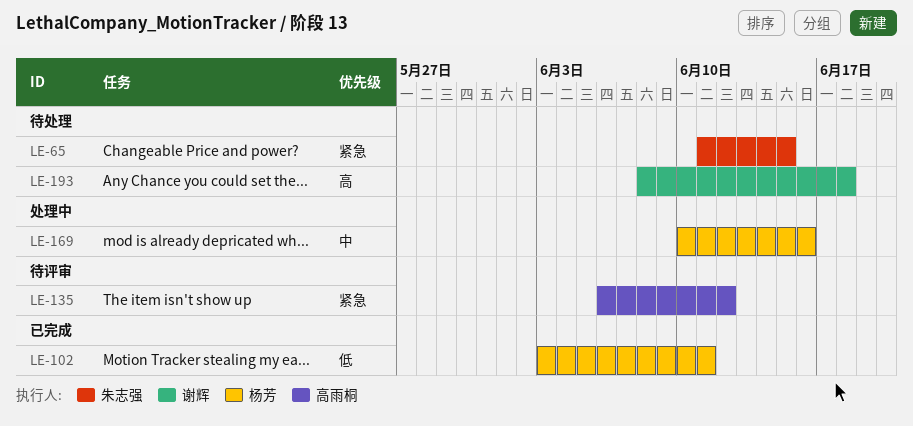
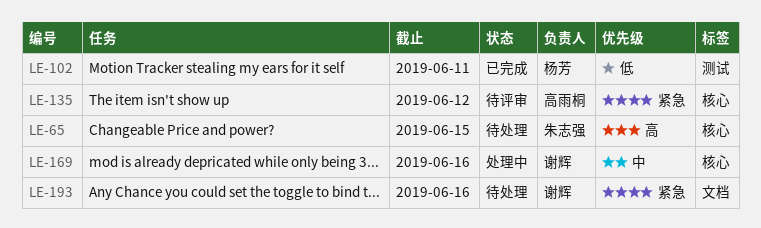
LE-65, priority: 紧急 -> 高
LE-169, owner: 杨芳 -> 谢辉
LE-193, priority: 高 -> 紧急
LE-193, due: Jun 18 -> Jun 16

